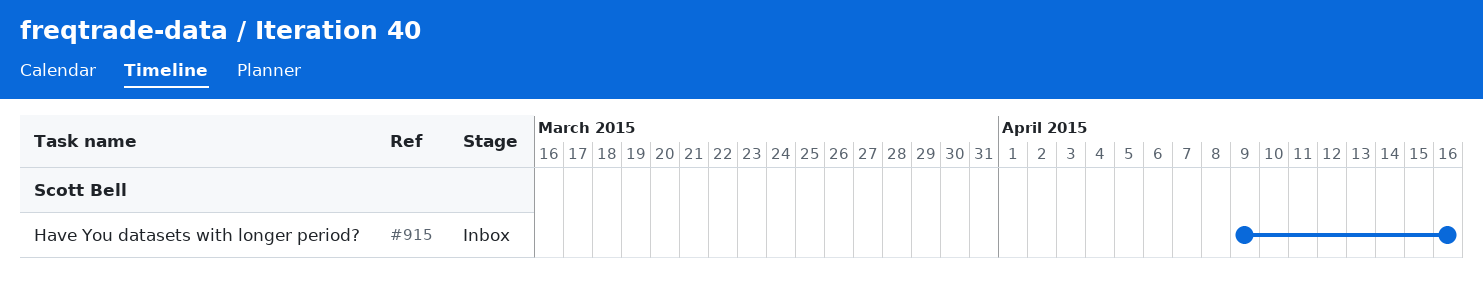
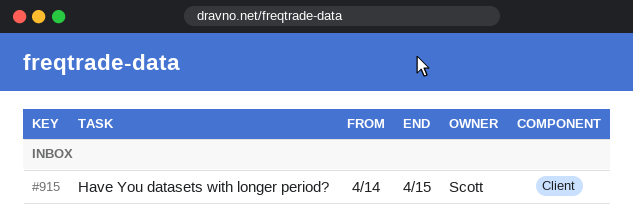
#915, start: Apr 9 -> Apr 14
#915, due: Apr 16 -> Apr 15

